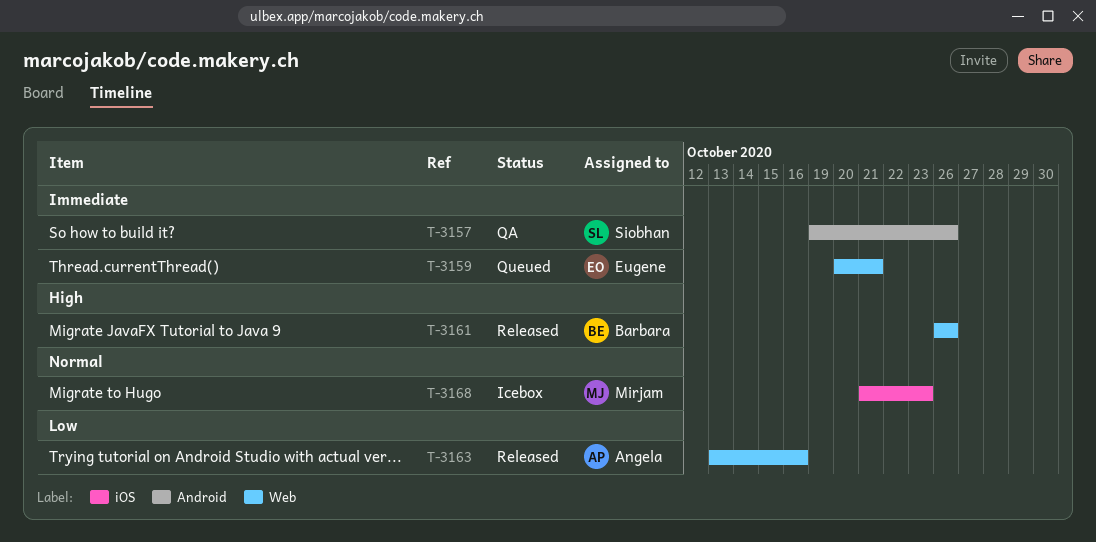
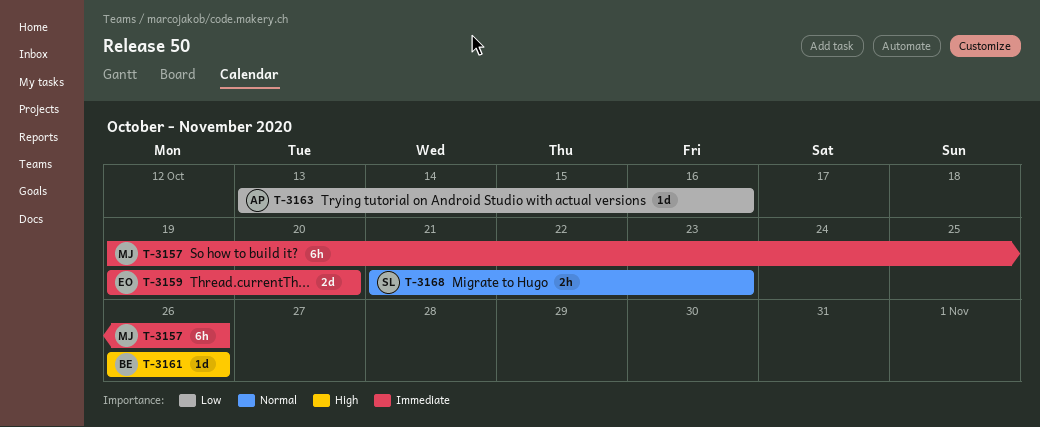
T-3157, owner: Siobhan -> Mirjam
T-3159, start: Oct 20 -> Oct 19
T-3159, due: Oct 21 -> Oct 20
T-3168, owner: Mirjam -> Siobhan

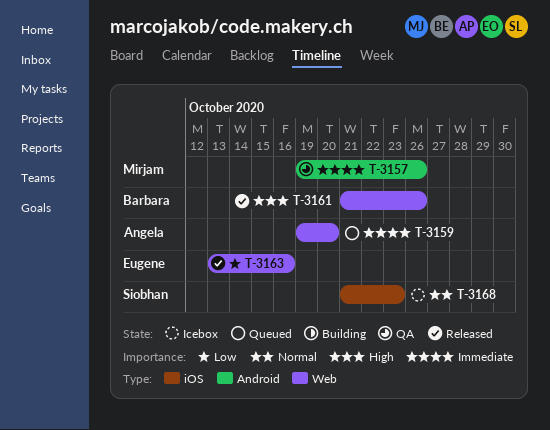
T-3159, owner: Eugene -> Angela
T-3161, start: Oct 26 -> Oct 21
T-3163, owner: Angela -> Eugene

